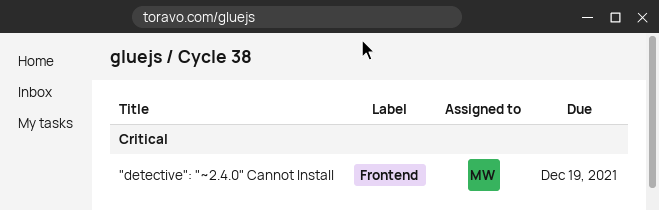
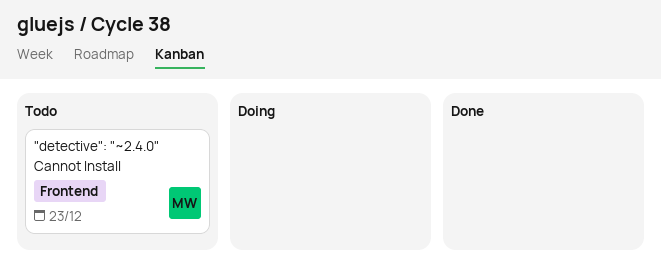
"detective": "~2.4.0" Cannot Install, due: Dec 19 -> Dec 23

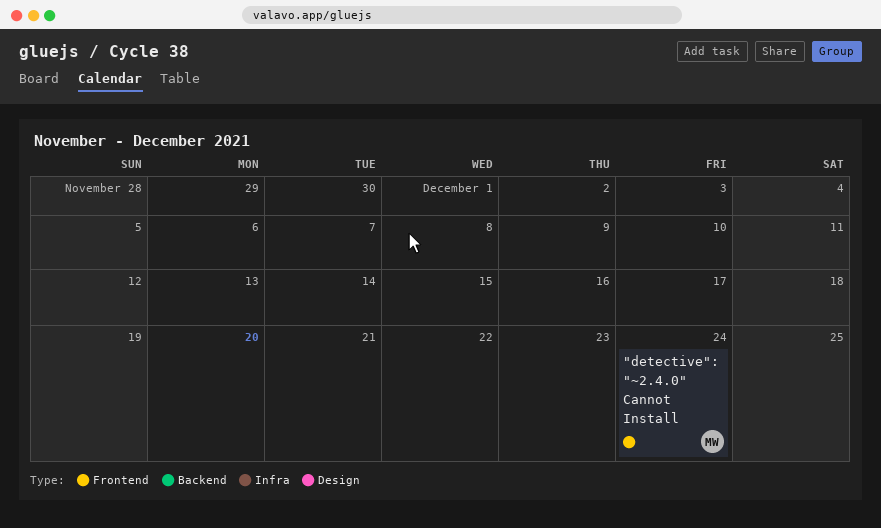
"detective": "~2.4.0" Cannot Install, due: Dec 23 -> Dec 24

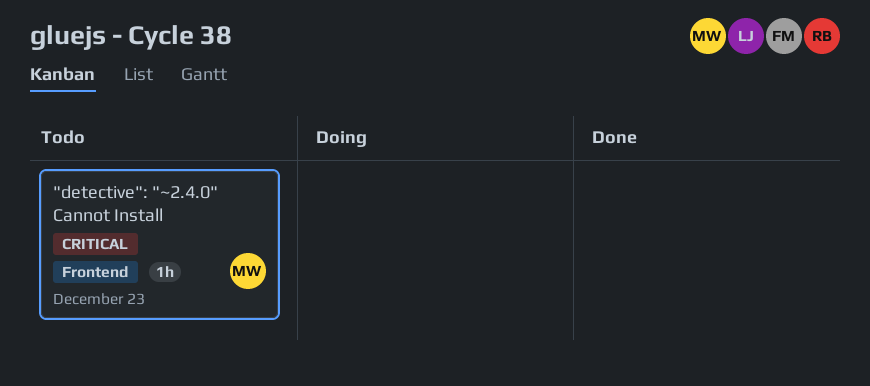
"detective": "~2.4.0" Cannot Install, due: Dec 24 -> Dec 23

